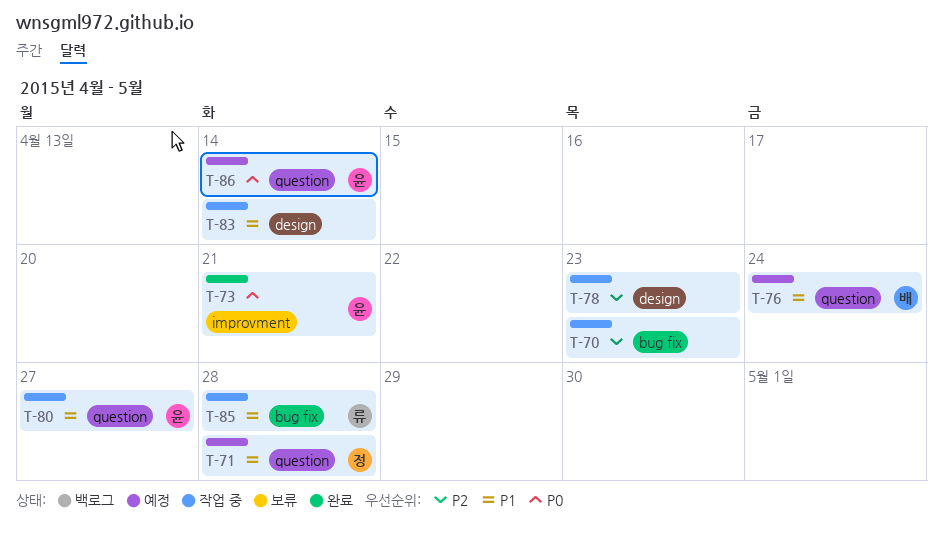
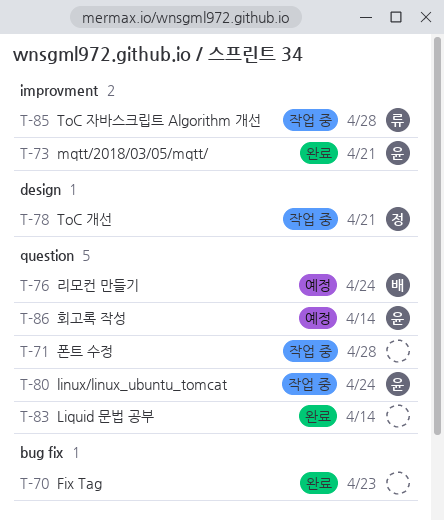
T-70, status: 작업 중 -> 완료
T-71, status: 예정 -> 작업 중
T-71, owner: 정 -> none
T-78, owner: none -> 정
T-78, due: Apr 23 -> Apr 21
T-80, due: Apr 27 -> Apr 24
T-83, status: 작업 중 -> 완료
T-83, label: design -> question
T-85, label: bug fix -> improvment

